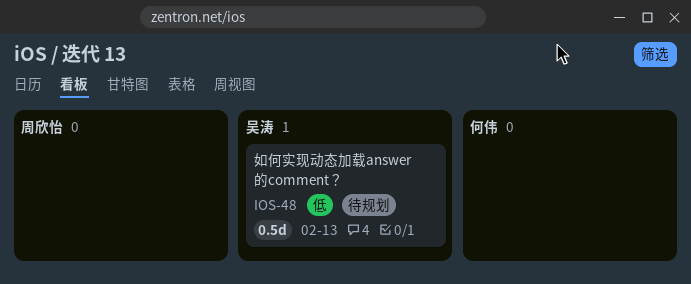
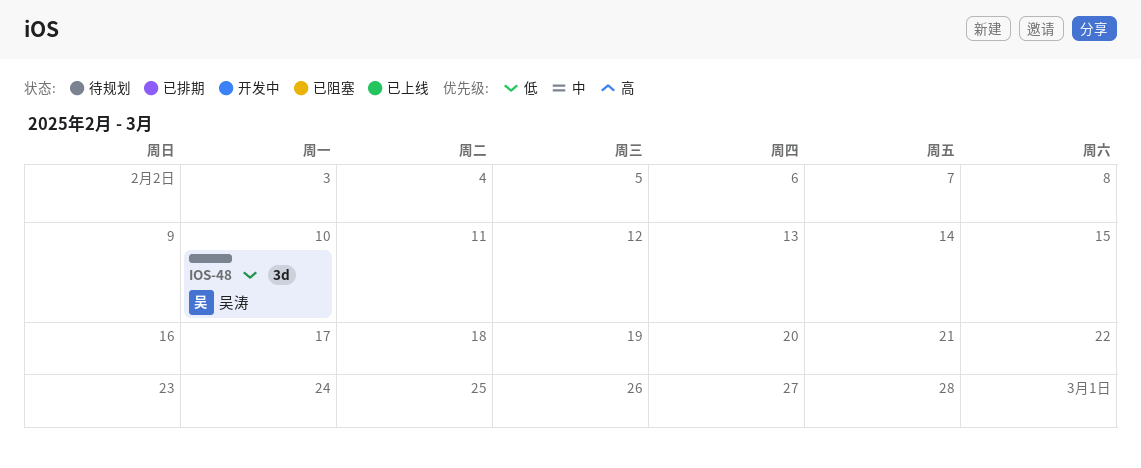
IOS-48, estimate: 0.5d -> 3d
IOS-48, due: Feb 13 -> Feb 10

